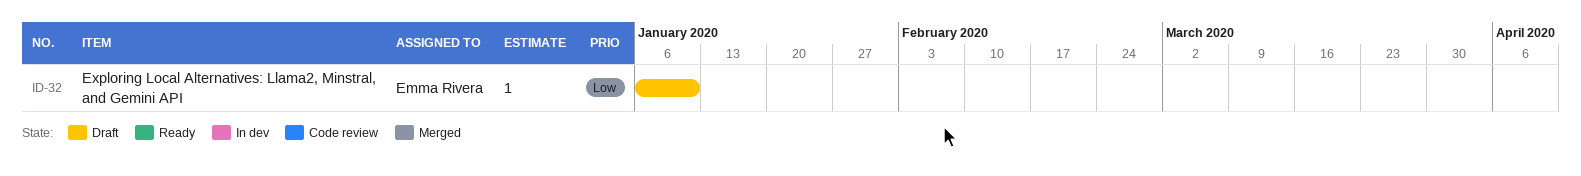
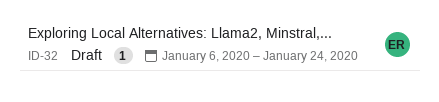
ID-32, due: Jan 10 -> Jan 24

